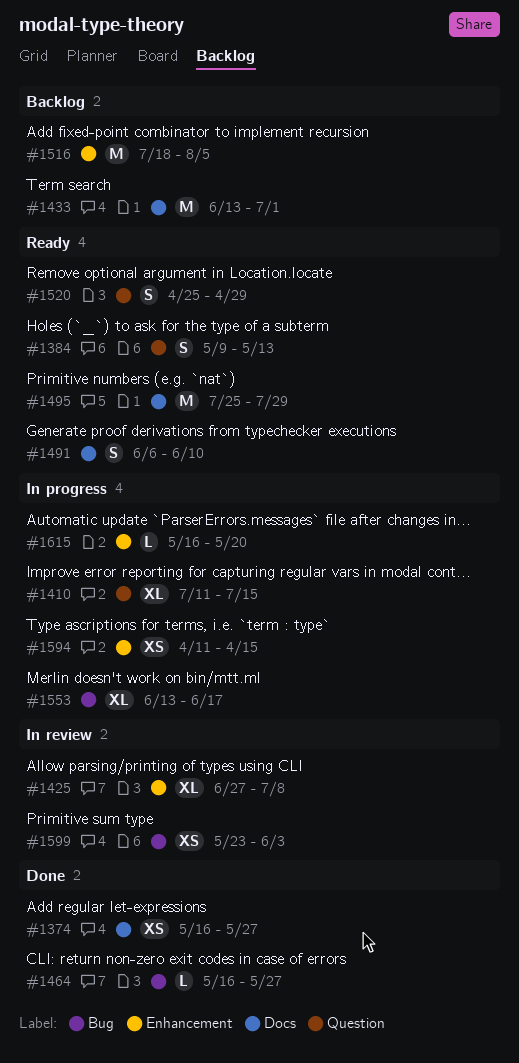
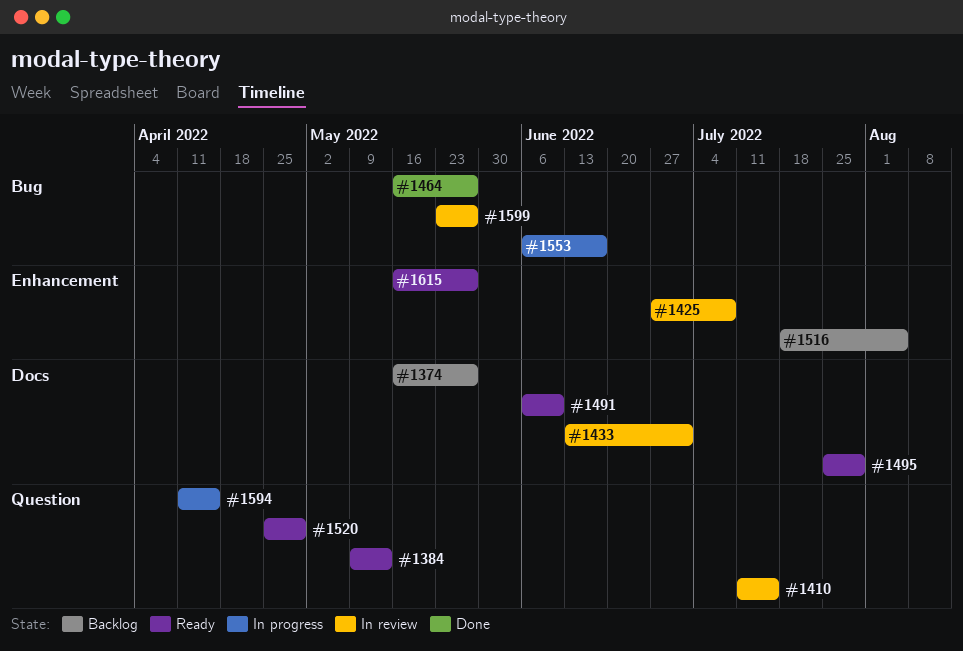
#1374, status: Done -> Backlog
#1410, status: In progress -> In review
#1433, status: Backlog -> In review
#1553, start: Jun 13 -> Jun 6
#1594, label: Enhancement -> Question
#1599, due: Jun 3 -> May 27
#1615, status: In progress -> Ready
#1615, due: May 20 -> May 27

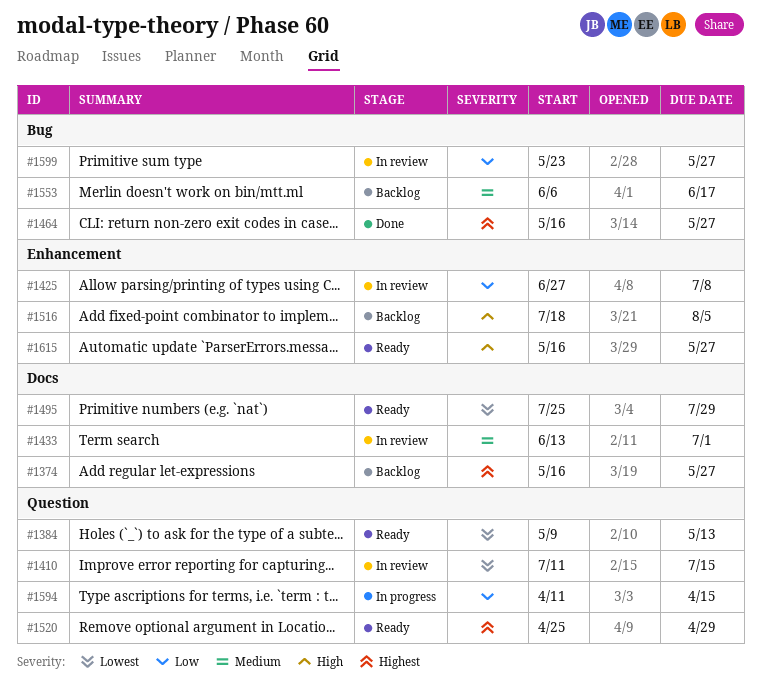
#1491: present -> none
#1553, status: In progress -> Backlog

